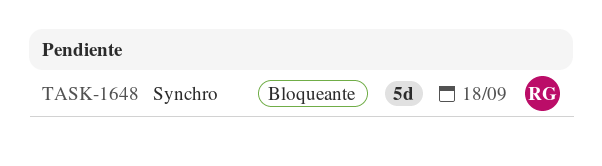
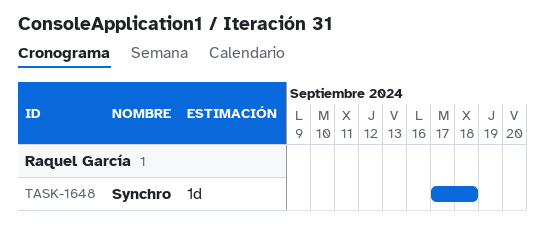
TASK-1648, estimate: 5d -> 1d

